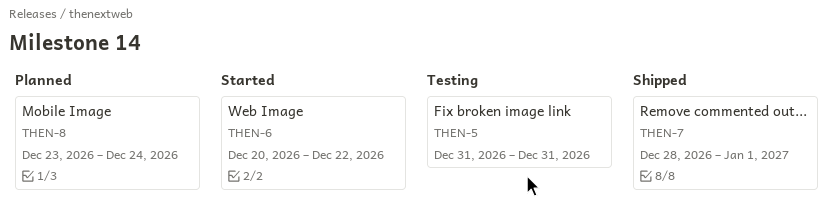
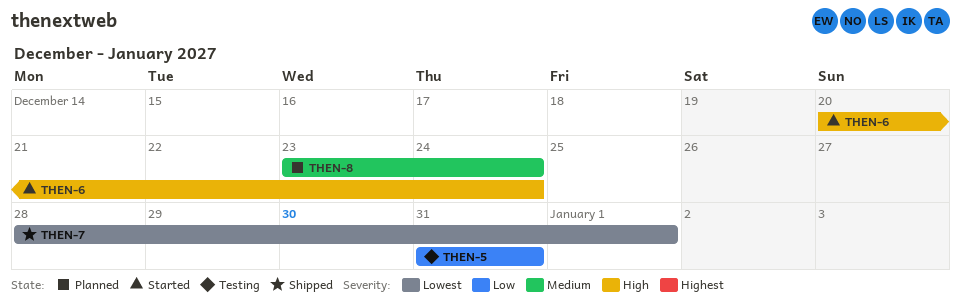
THEN-6, due: Dec 22 -> Dec 24

